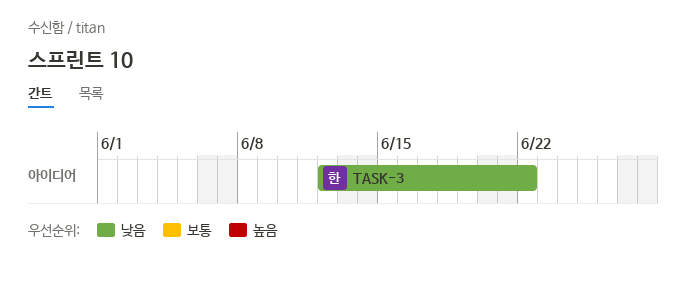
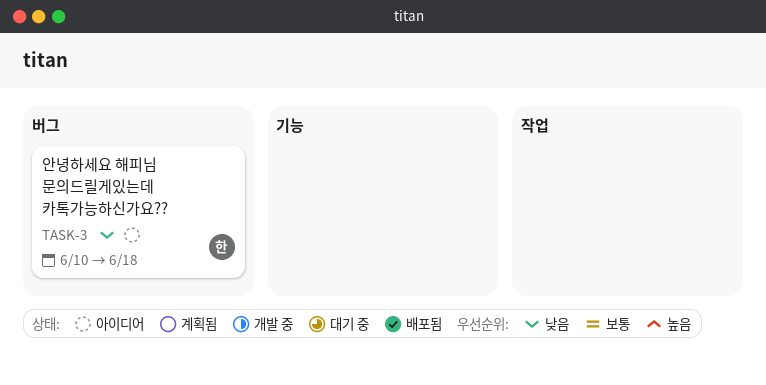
TASK-3, start: Jun 12 -> Jun 10
TASK-3, due: Jun 22 -> Jun 18

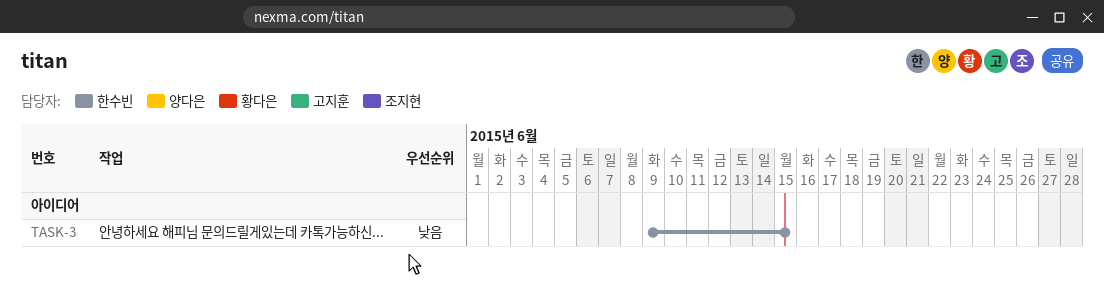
TASK-3, start: Jun 10 -> Jun 9
TASK-3, due: Jun 18 -> Jun 15

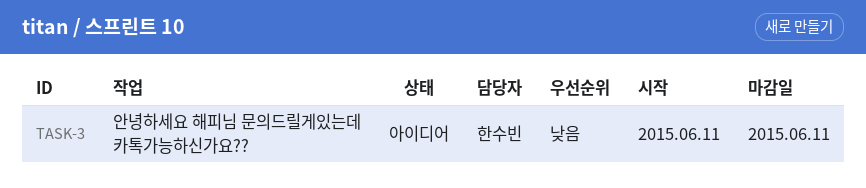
TASK-3, start: Jun 9 -> Jun 11
TASK-3, due: Jun 15 -> Jun 11

